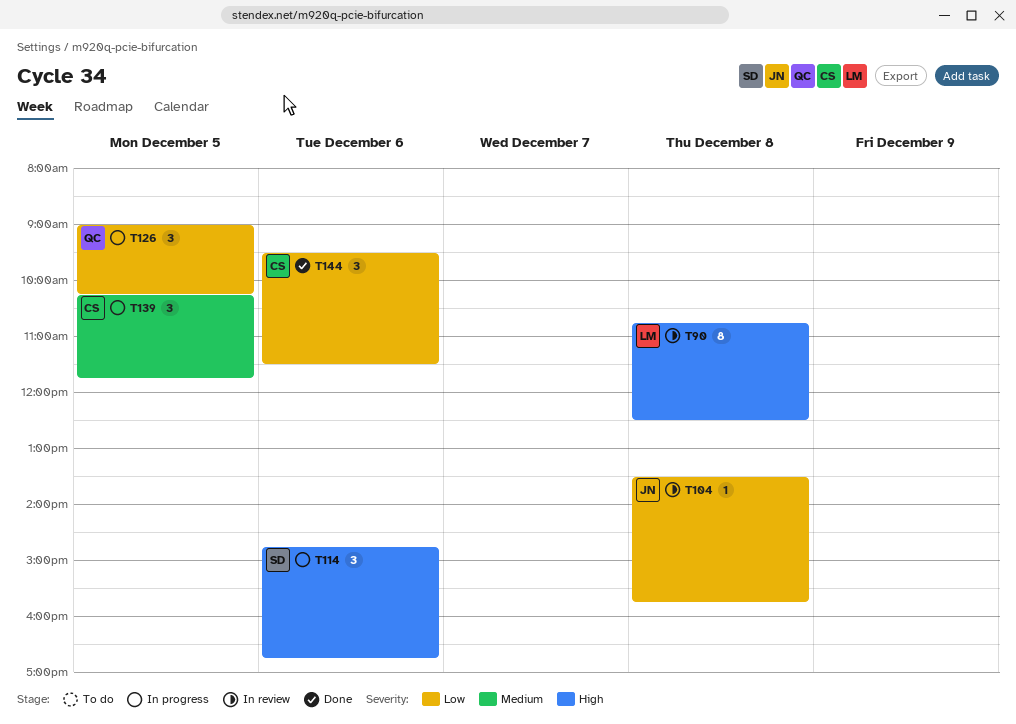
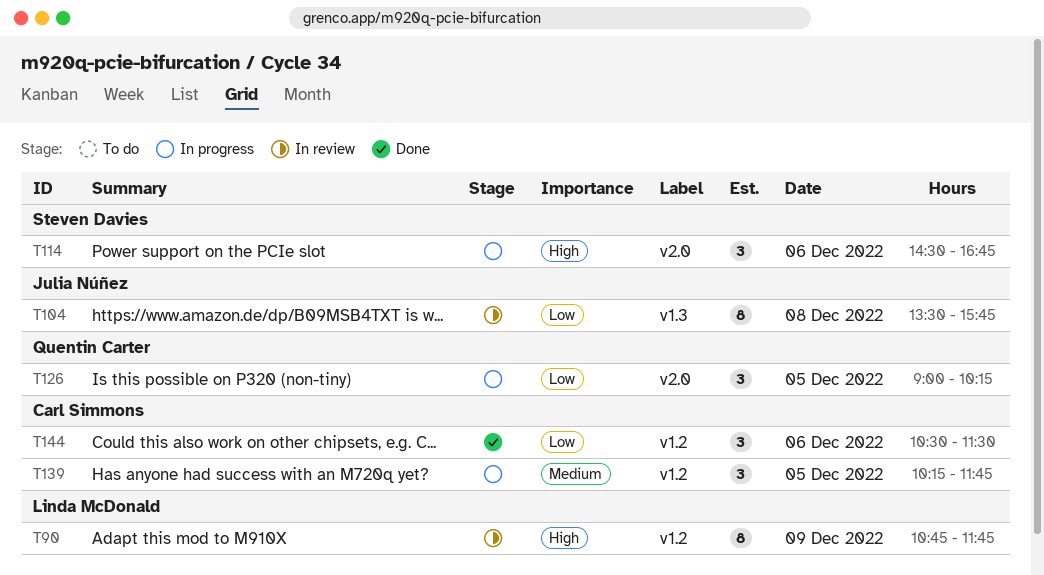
T90, day: Dec 8 -> Dec 9
T90, ends: 12:30 -> 11:45
T104, estimate: 1 -> 8
T114, begins: 14:45 -> 14:30
T144, begins: 09:30 -> 10:30

